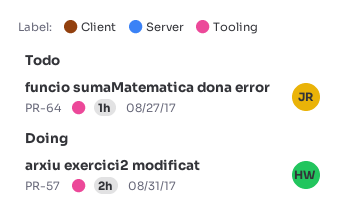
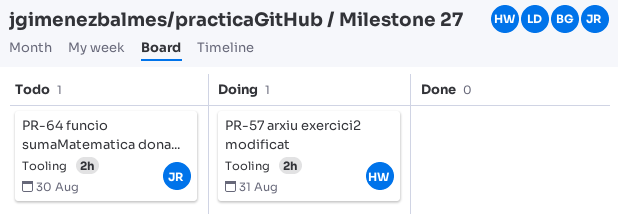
PR-64, estimate: 1h -> 2h
PR-64, due: Aug 27 -> Aug 30

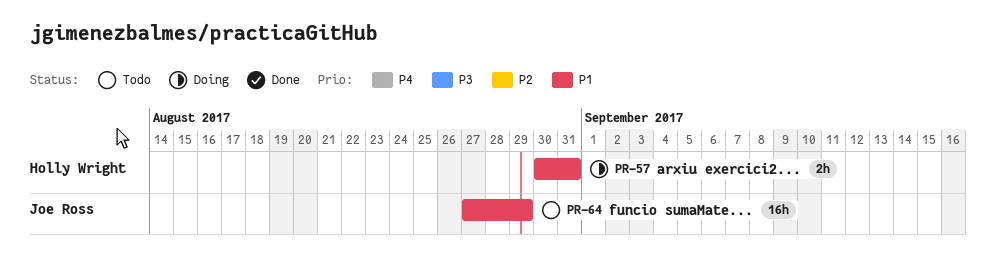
PR-64, estimate: 2h -> 16h
PR-64, due: Aug 30 -> Aug 29

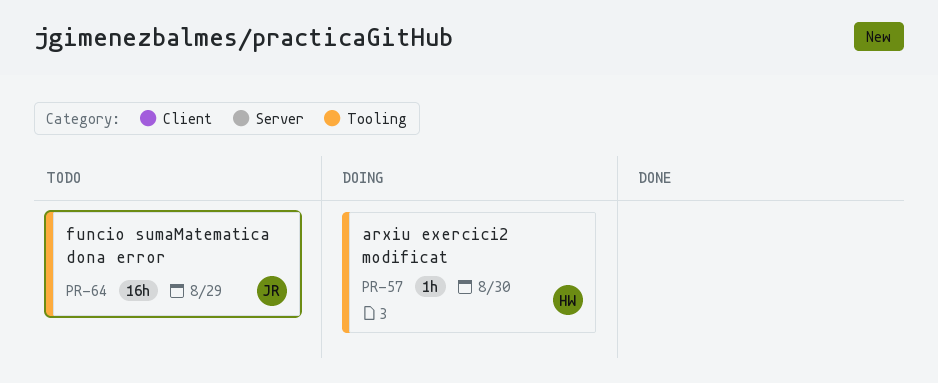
PR-57, estimate: 2h -> 1h
PR-57, due: Aug 31 -> Aug 30

